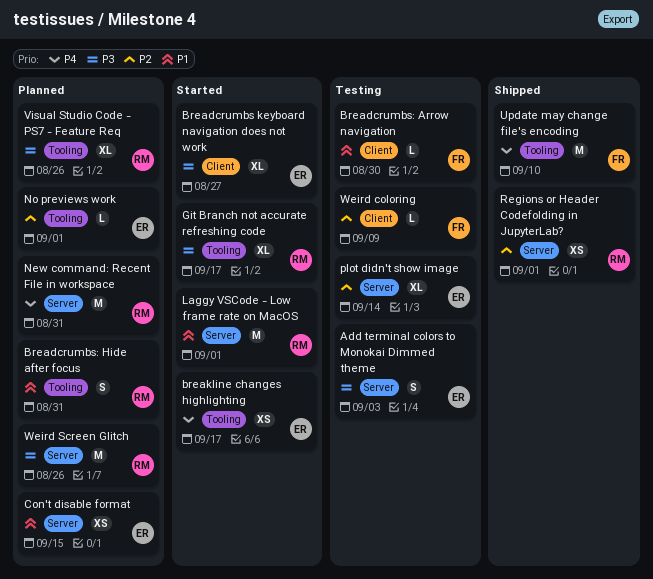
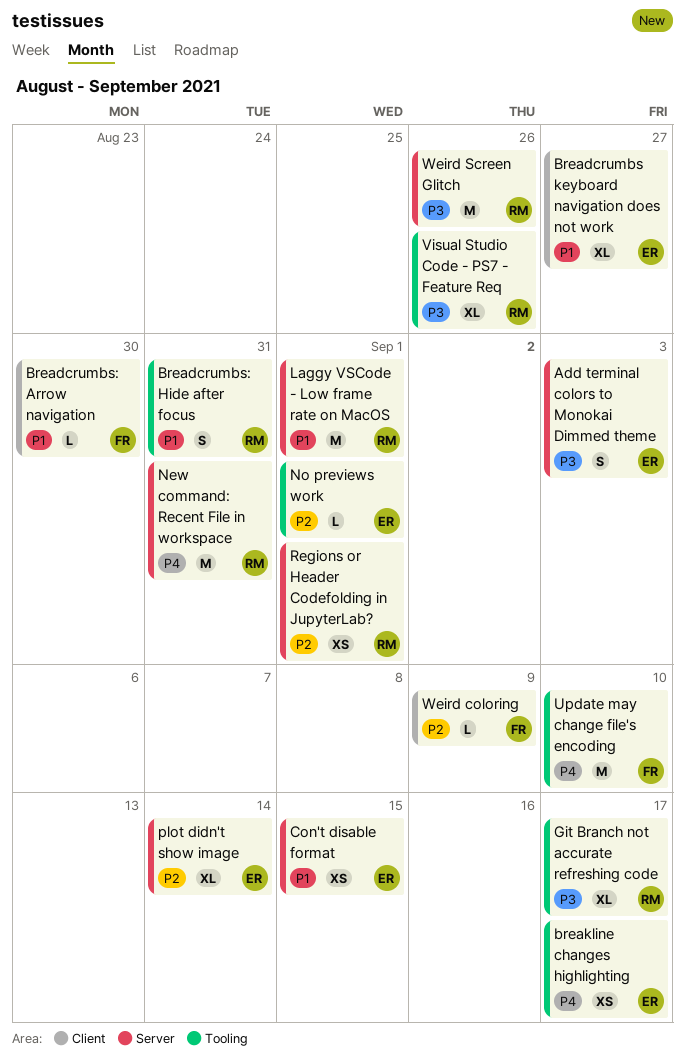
Breadcrumbs keyboard navigation does not work, priority: P3 -> P1

